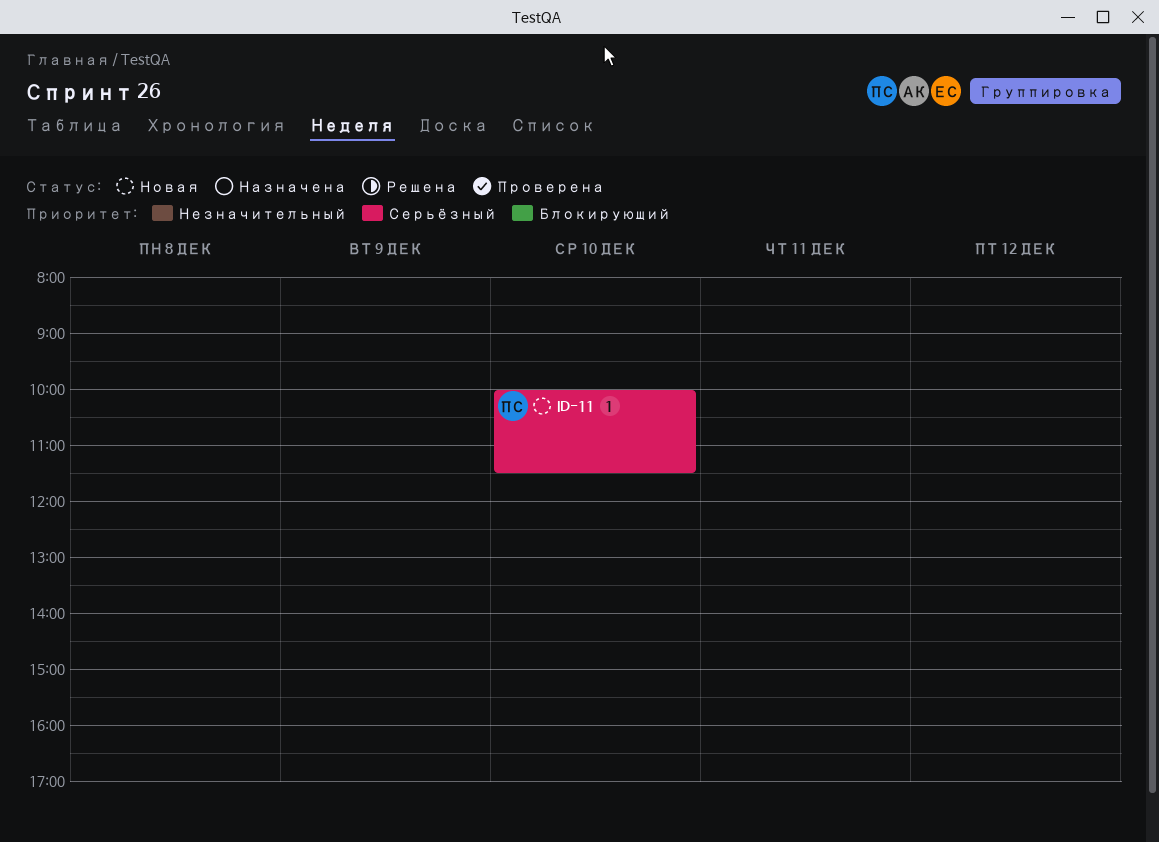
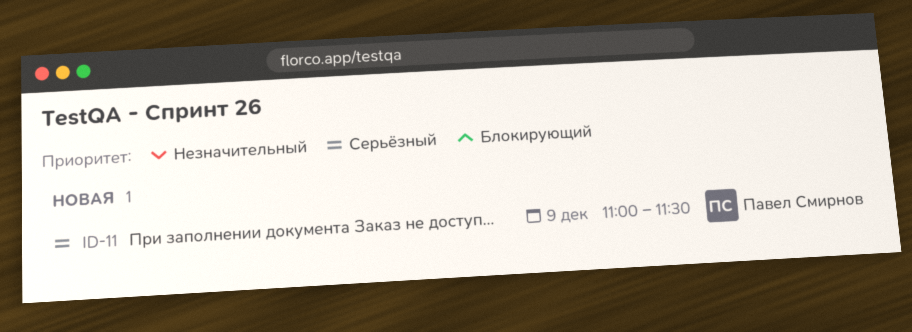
ID-11, day: Dec 10 -> Dec 9
ID-11, begins: 10:00 -> 11:00

